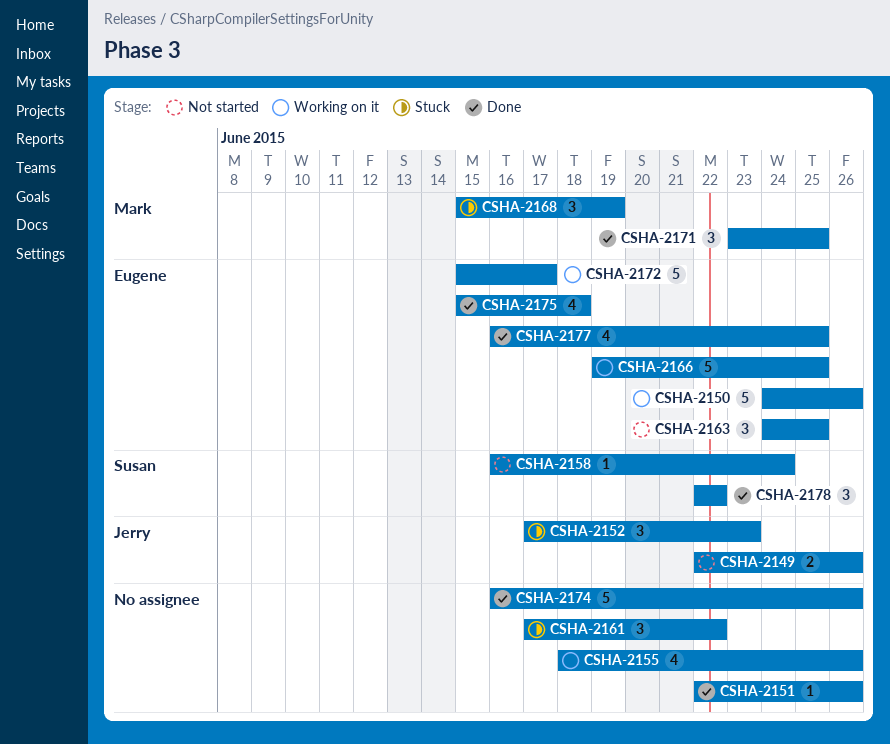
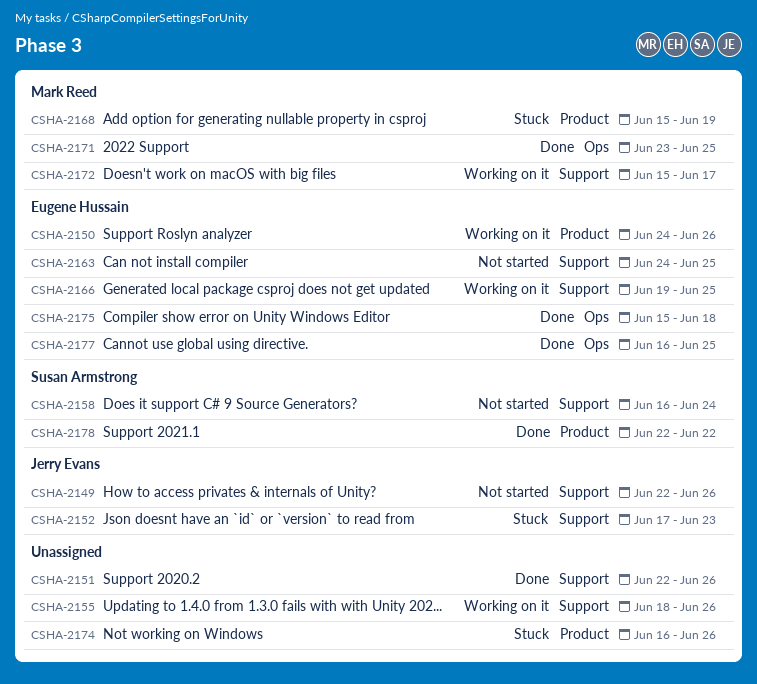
CSHA-2161: present -> none
CSHA-2172, owner: Eugene Hussain -> Mark Reed
CSHA-2174, status: Done -> Stuck

